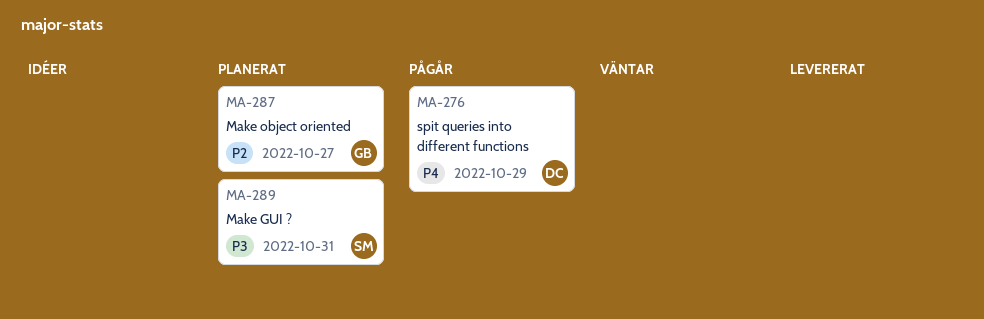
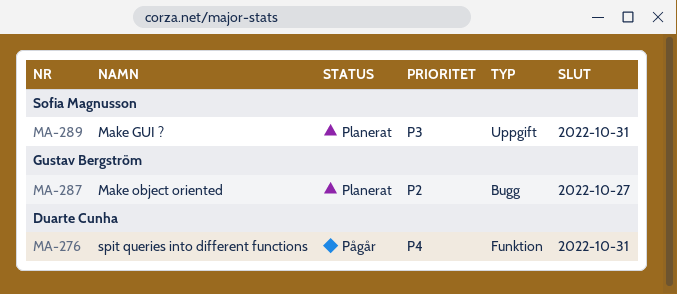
MA-276, due: Oct 29 -> Oct 31

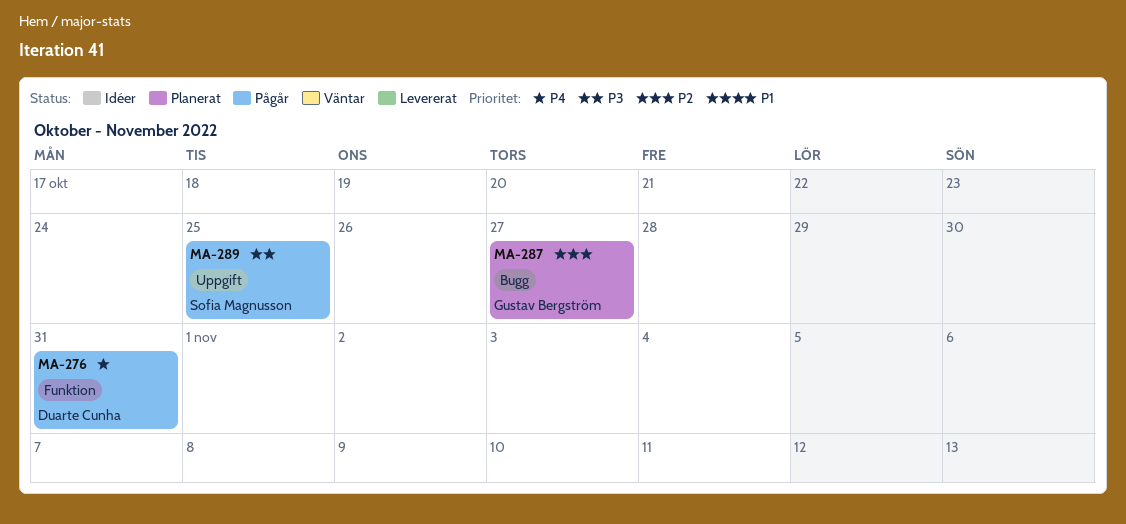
MA-289, status: Planerat -> Pågår
MA-289, due: Oct 31 -> Oct 25

